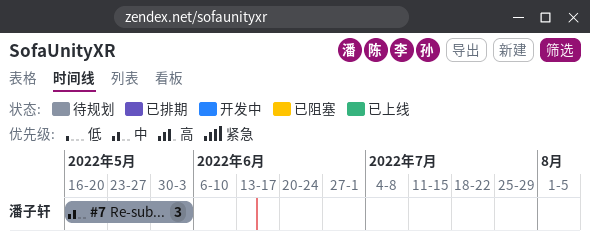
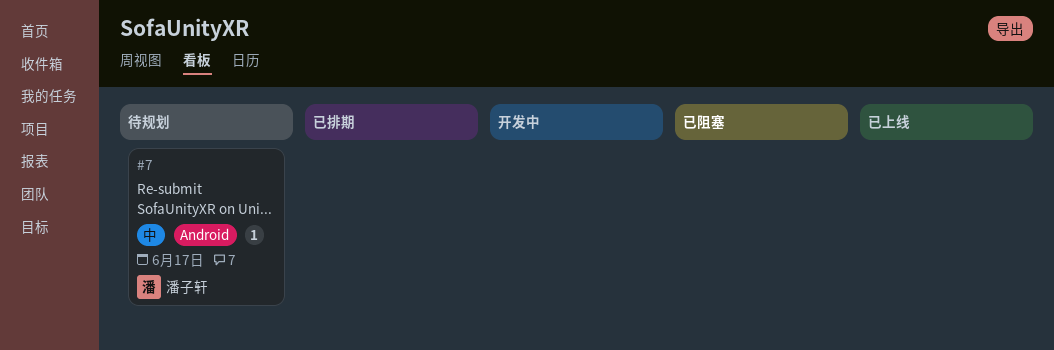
#7, estimate: 3 -> 1
#7, due: Jun 3 -> Jun 17

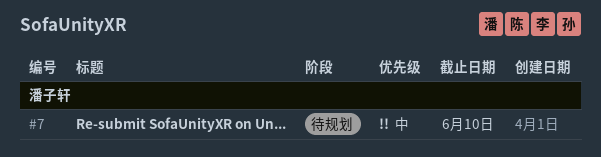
#7, due: Jun 17 -> Jun 10

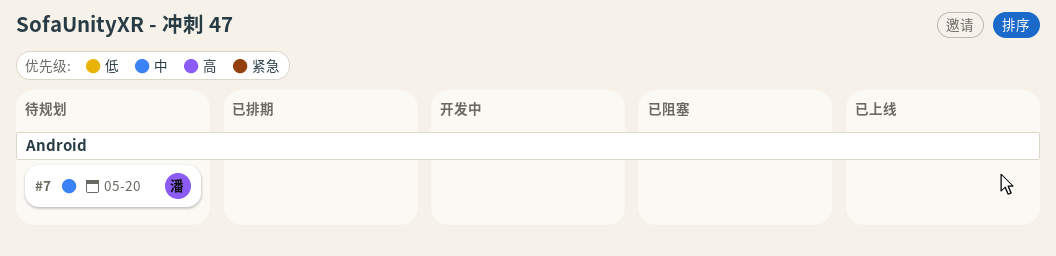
#7, due: Jun 10 -> May 20

